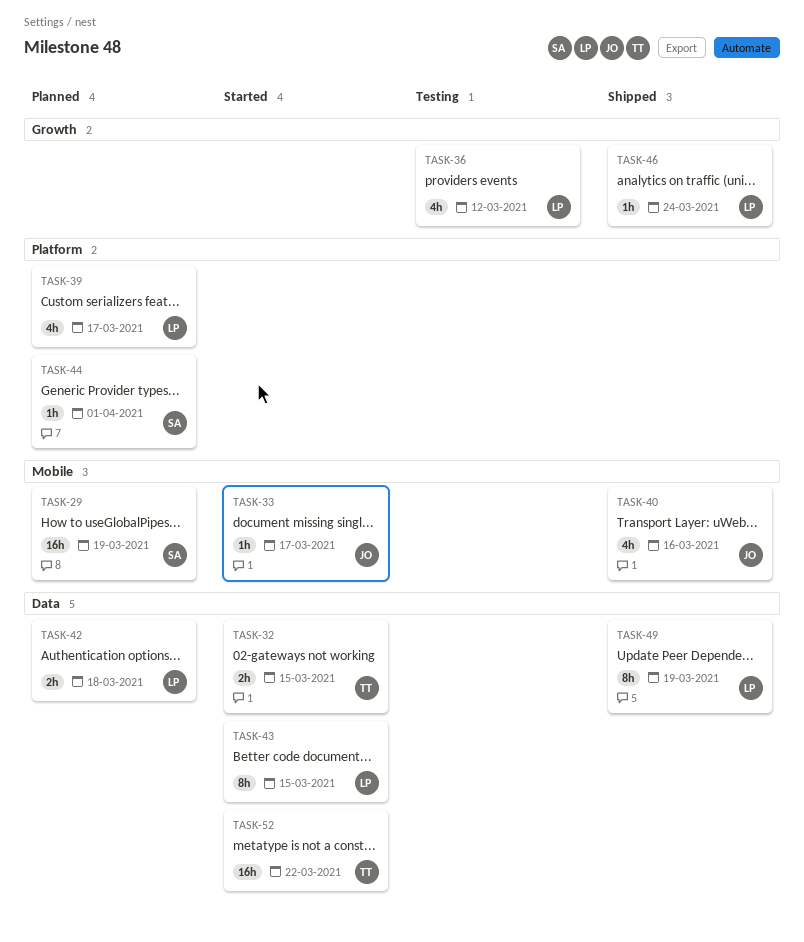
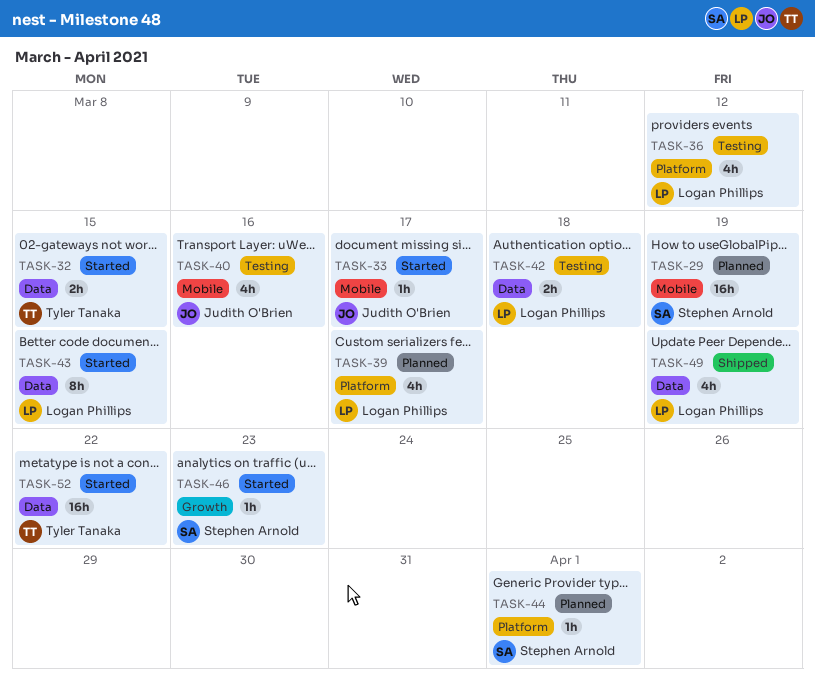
TASK-36, label: Growth -> Platform
TASK-40, status: Shipped -> Testing
TASK-42, status: Planned -> Testing
TASK-46, status: Shipped -> Started
TASK-46, owner: Logan Phillips -> Stephen Arnold
TASK-46, due: Mar 24 -> Mar 23
TASK-49, estimate: 8h -> 4h

